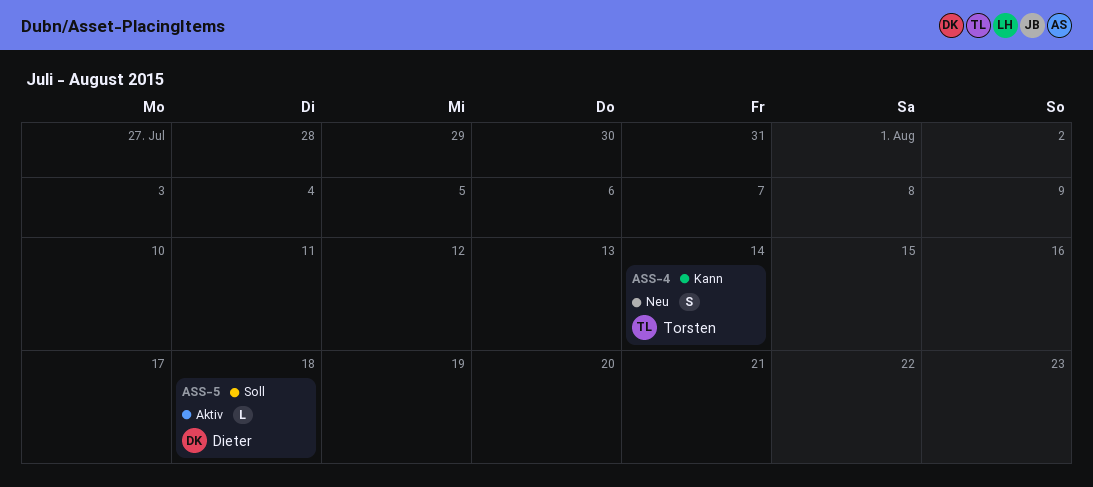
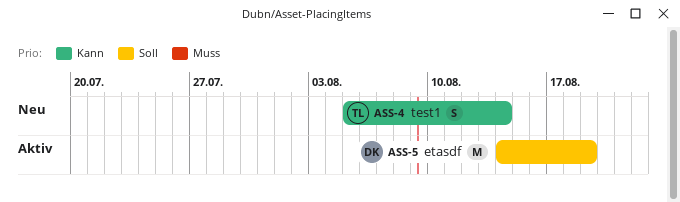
ASS-5, estimate: L -> M
ASS-5, due: Aug 18 -> Aug 19

